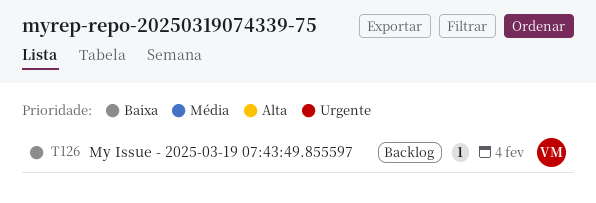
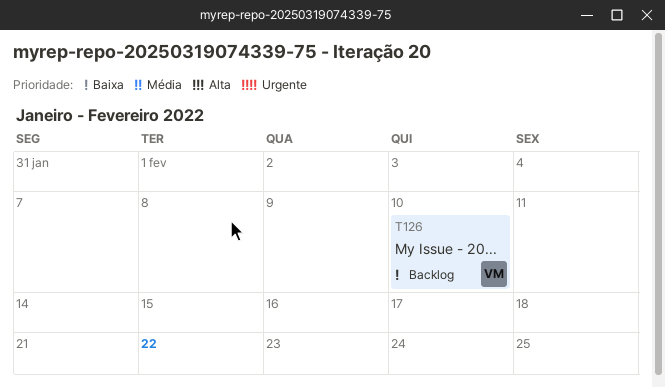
T126, due: Feb 4 -> Feb 10

